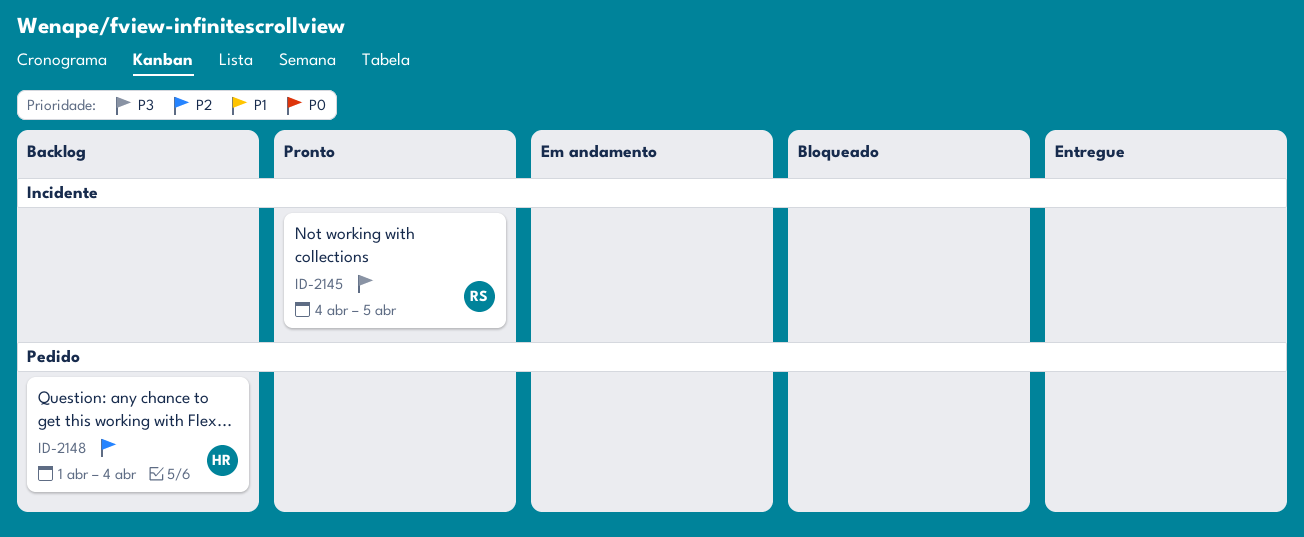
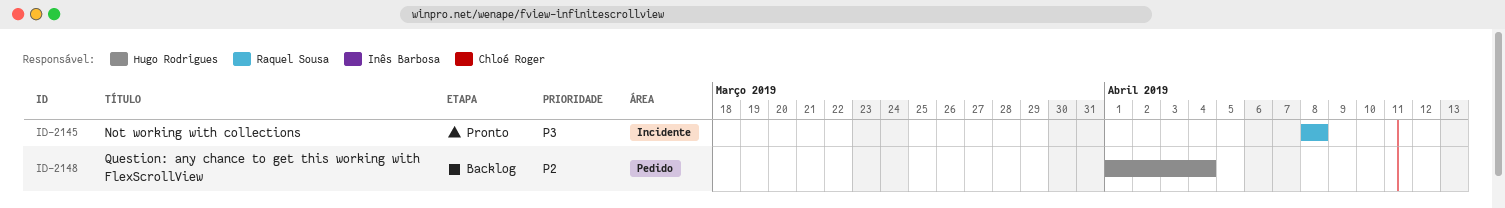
ID-2145, start: Apr 4 -> Apr 8
ID-2145, due: Apr 5 -> Apr 8

